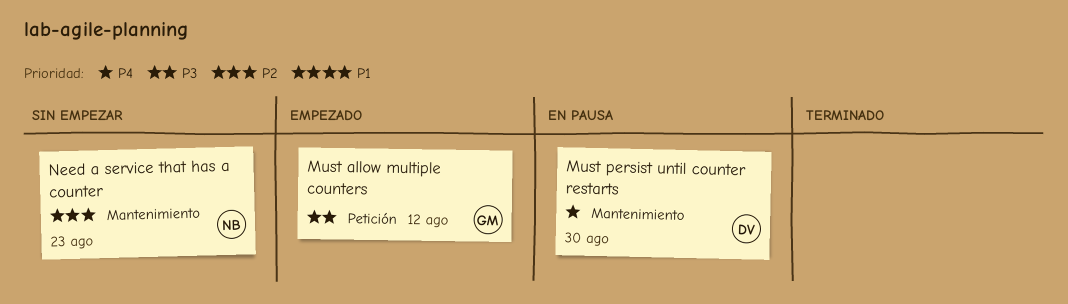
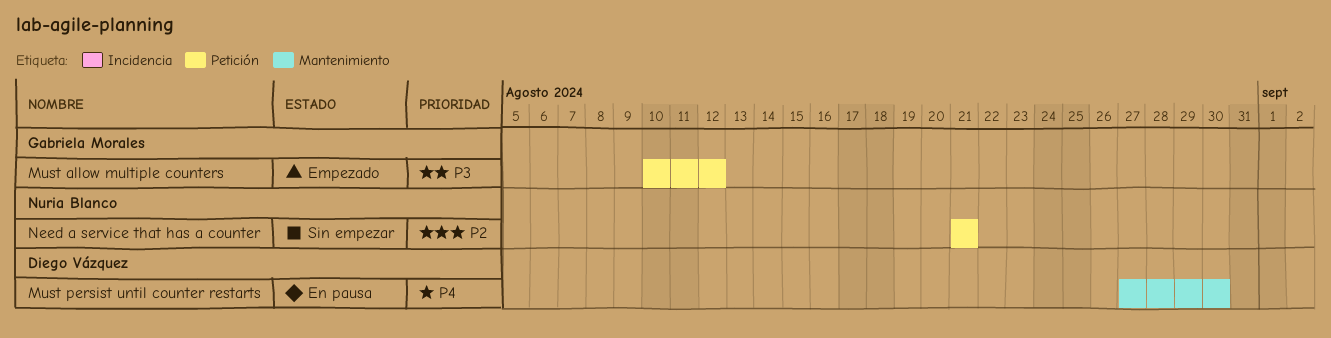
Need a service that has a counter, label: Mantenimiento -> Petición
Need a service that has a counter, due: Aug 23 -> Aug 21

